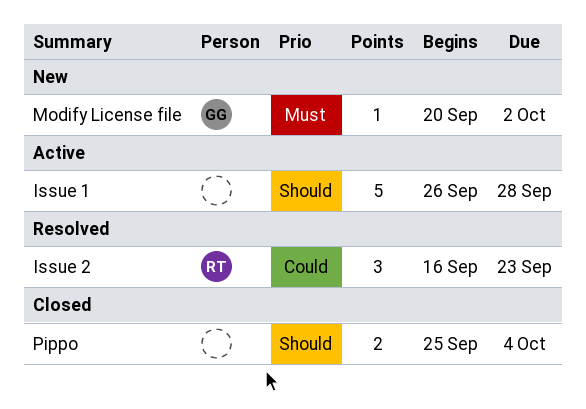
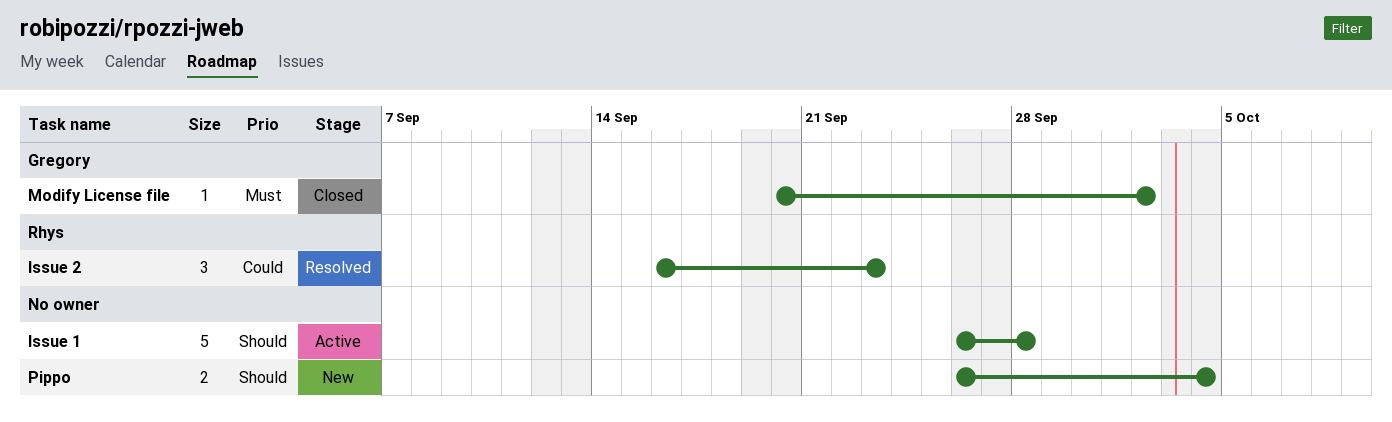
Modify License file, status: New -> Closed
Pippo, status: Closed -> New
Pippo, start: Sep 25 -> Sep 26

